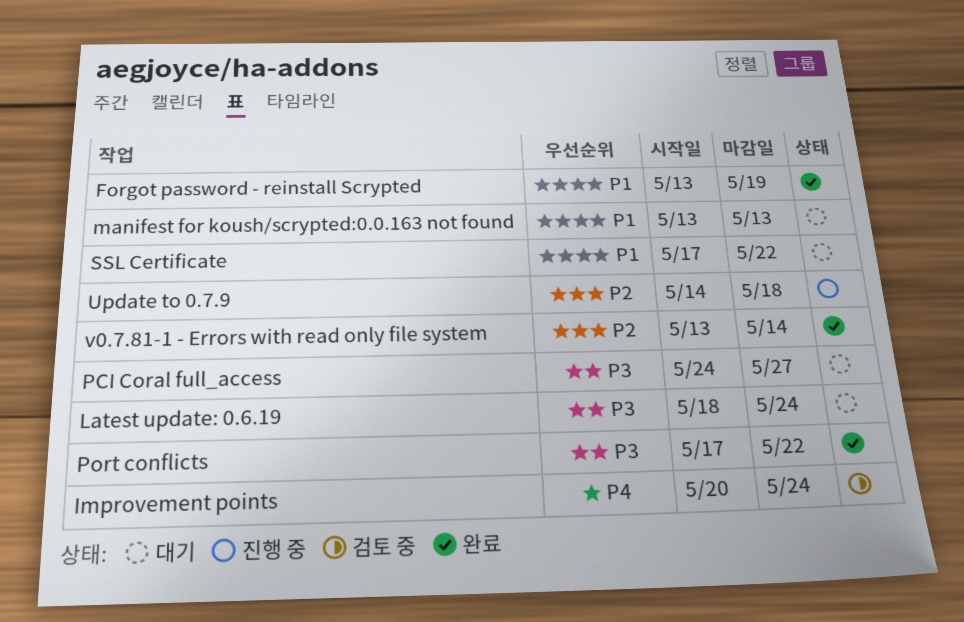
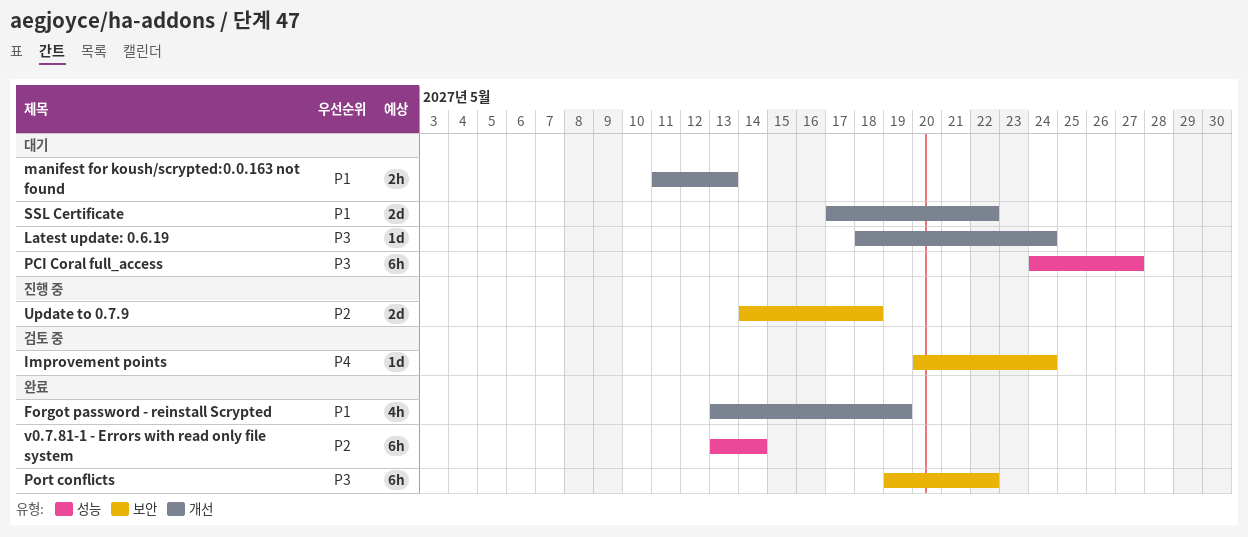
manifest for koush/scrypted:0.0.163 not found, start: May 13 -> May 11
Port conflicts, start: May 17 -> May 19

